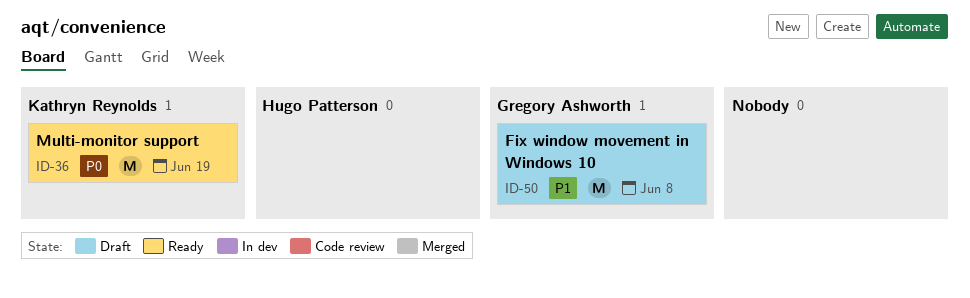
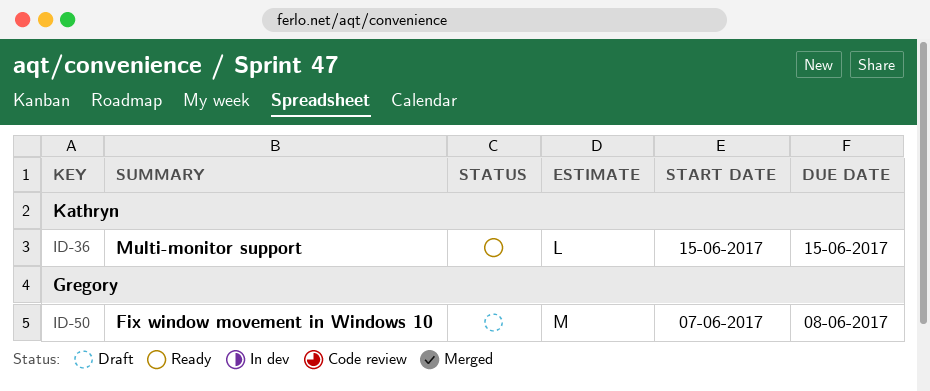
ID-36, estimate: M -> L
ID-36, due: Jun 19 -> Jun 15

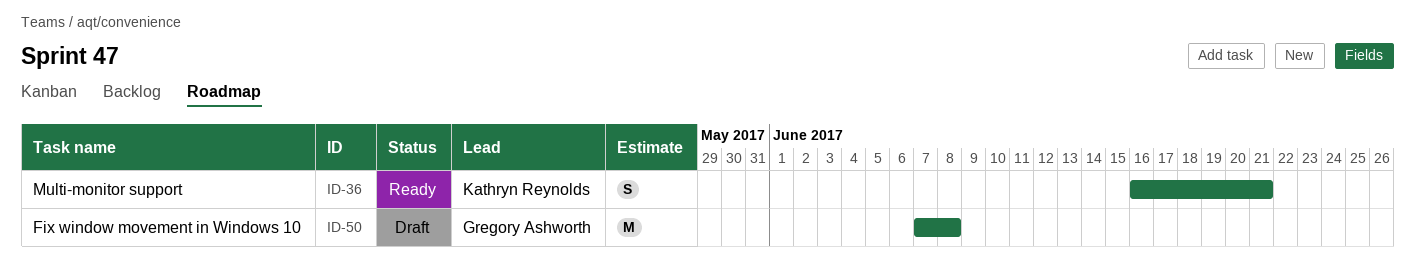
ID-36, estimate: L -> S
ID-36, start: Jun 15 -> Jun 16
ID-36, due: Jun 15 -> Jun 21

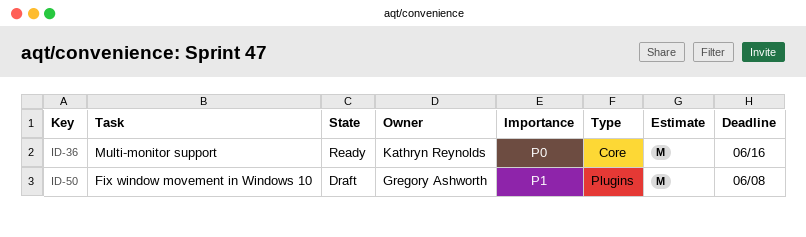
ID-36, estimate: S -> M
ID-36, due: Jun 21 -> Jun 16

